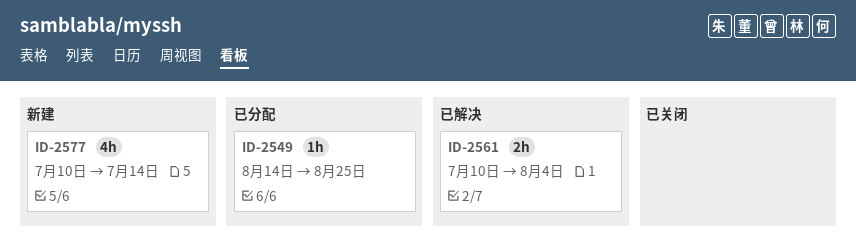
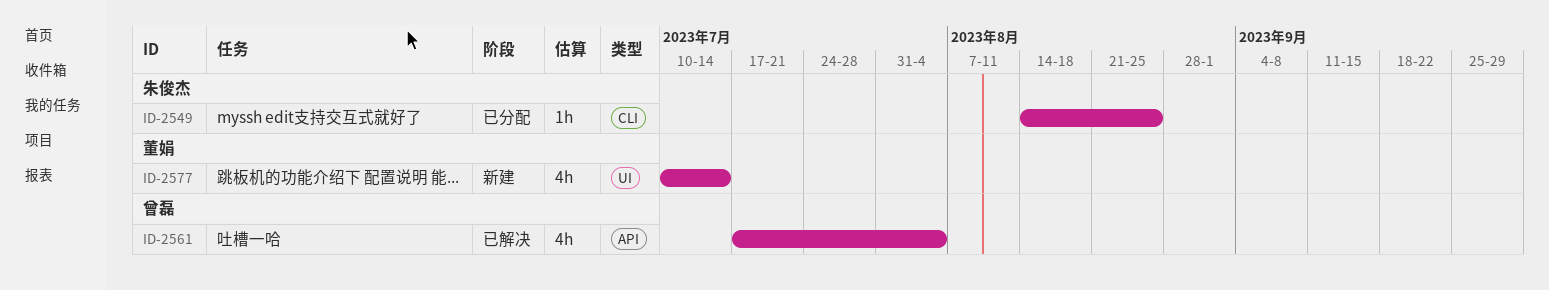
ID-2561, estimate: 2h -> 4h
ID-2561, start: Jul 10 -> Jul 17

